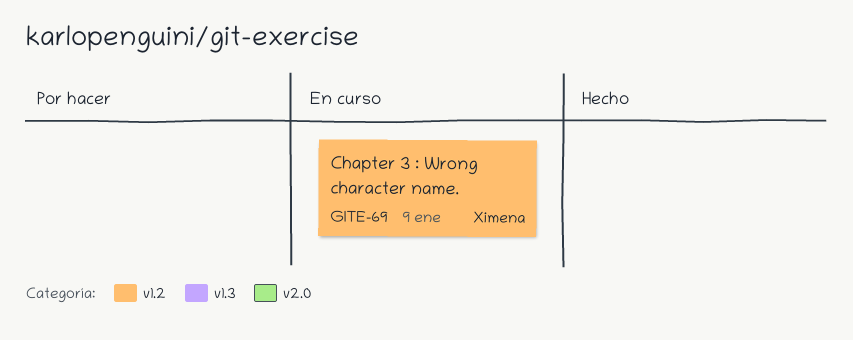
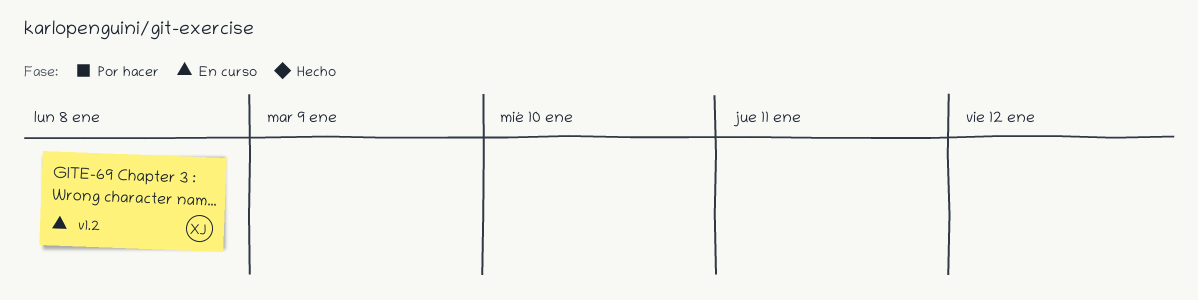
GITE-69, due: Jan 9 -> Jan 8

